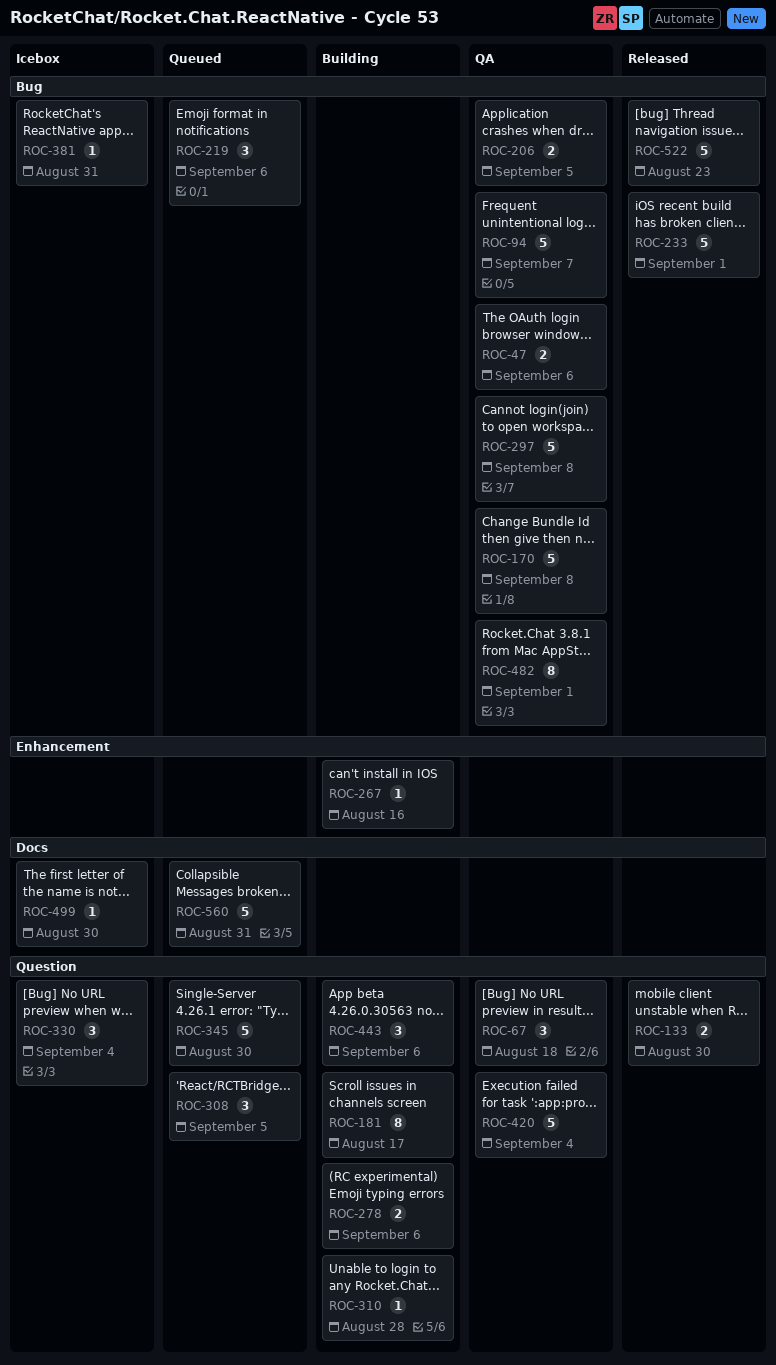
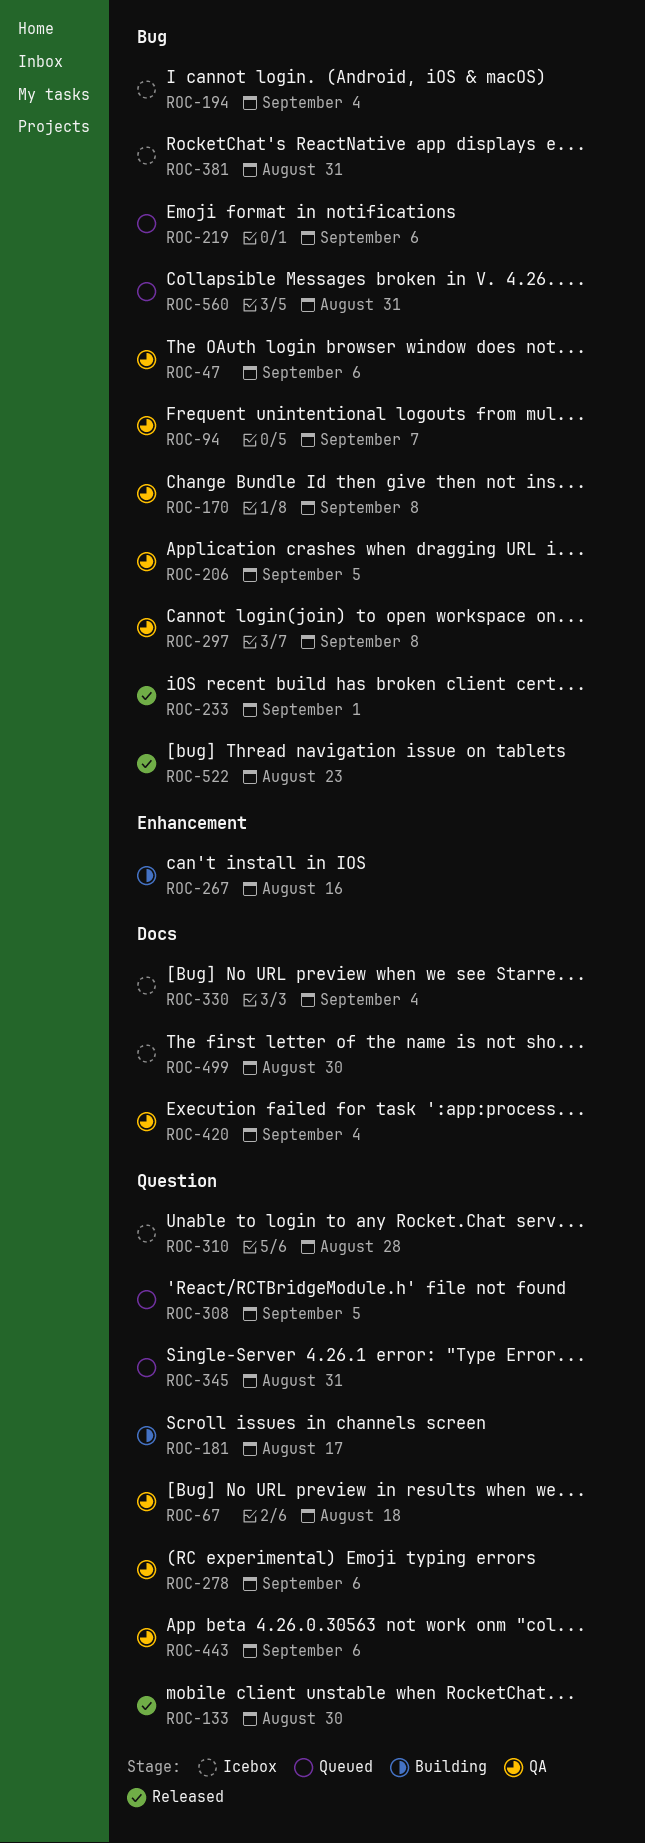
ROC-194: none -> present
ROC-278, status: Building -> QA
ROC-310, status: Building -> Icebox
ROC-330, label: Question -> Docs
ROC-345, due: Aug 30 -> Aug 31
ROC-420, label: Question -> Docs
ROC-443, status: Building -> QA
ROC-482: present -> none
ROC-560, label: Docs -> Bug

